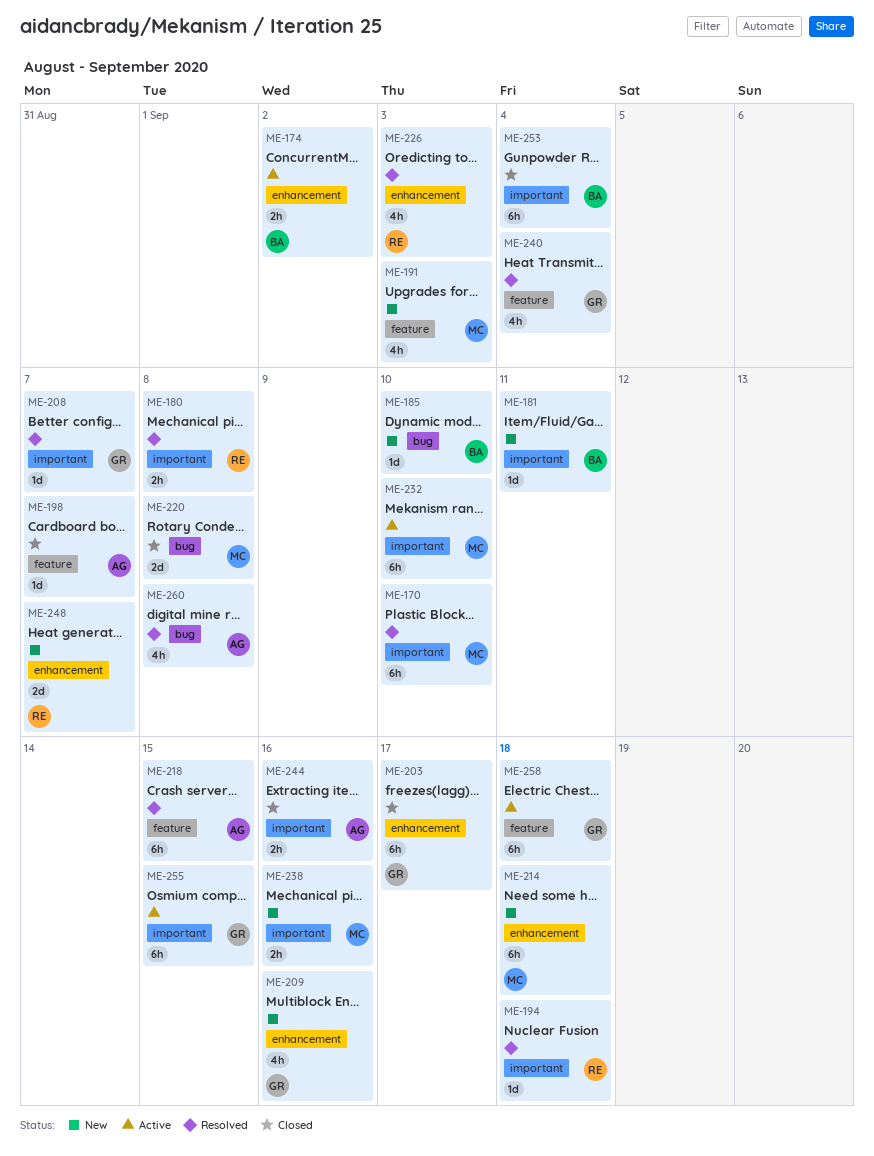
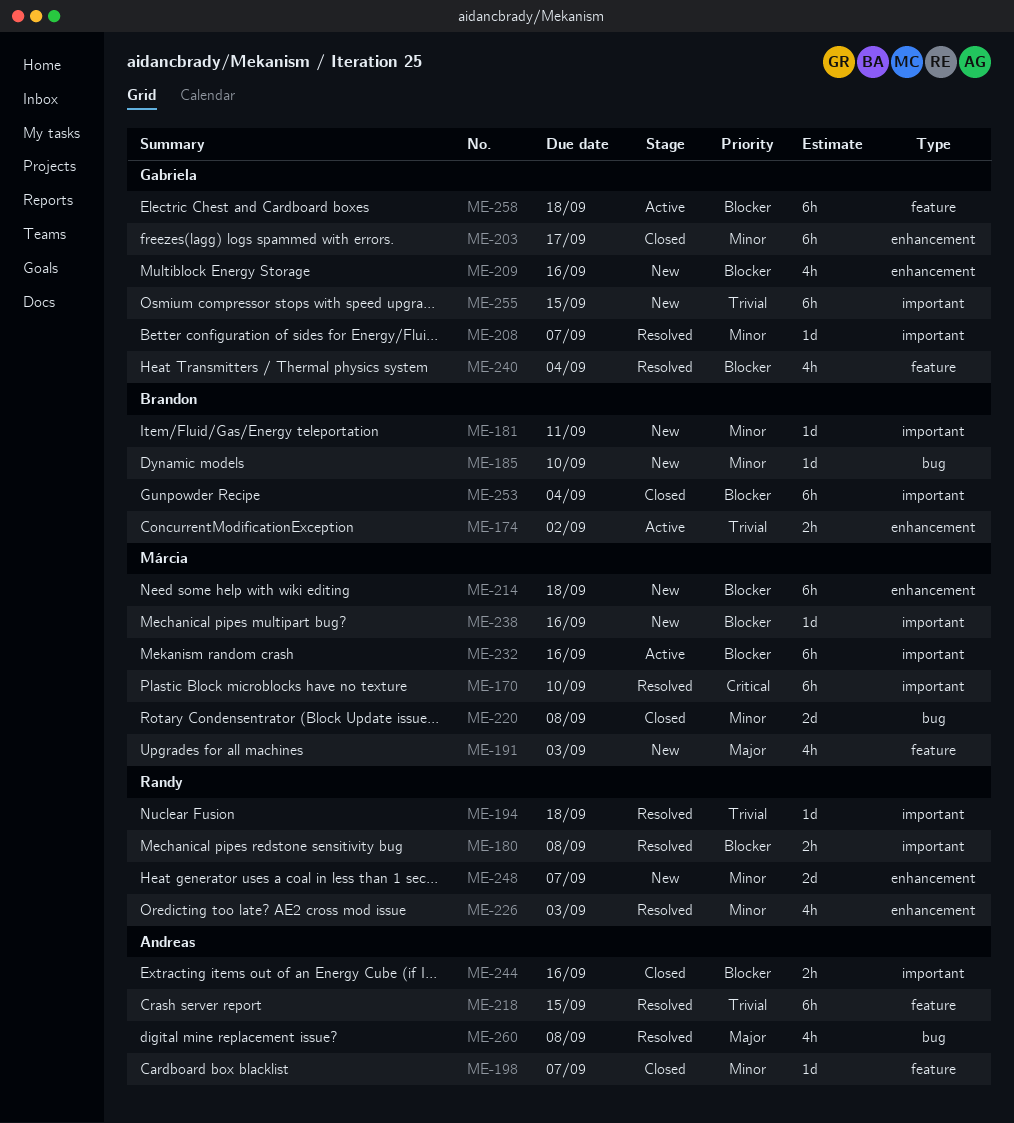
ME-232, due: Sep 10 -> Sep 16
ME-238, estimate: 2h -> 1d
ME-255, status: Active -> New

